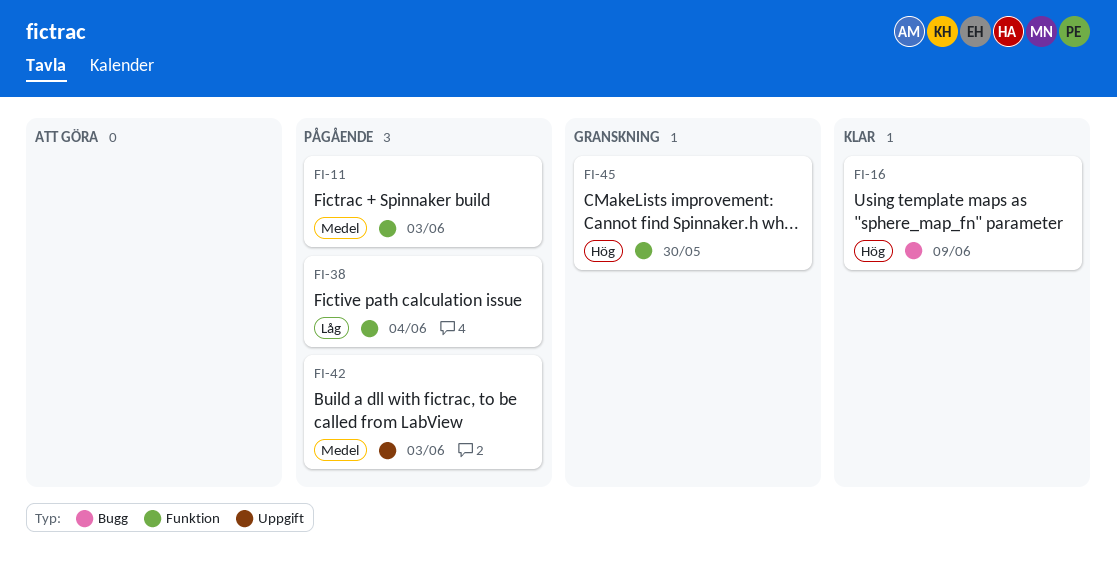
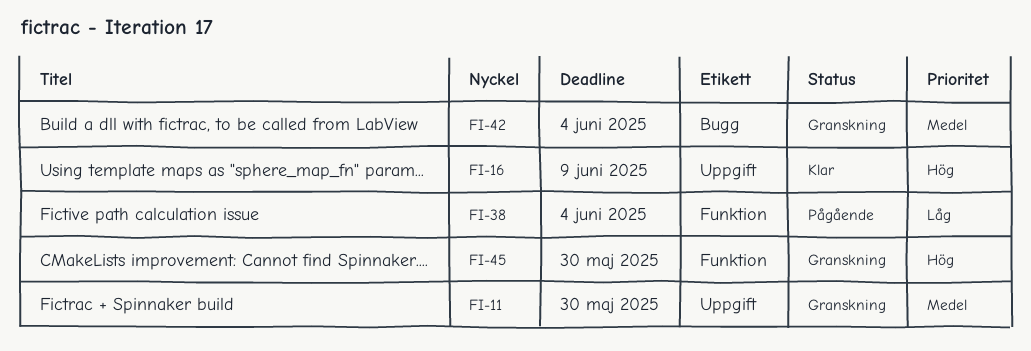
FI-11, status: Pågående -> Granskning
FI-11, label: Funktion -> Uppgift
FI-11, due: Jun 3 -> May 30
FI-16, label: Bugg -> Uppgift
FI-42, status: Pågående -> Granskning
FI-42, label: Uppgift -> Bugg
FI-42, due: Jun 3 -> Jun 4

